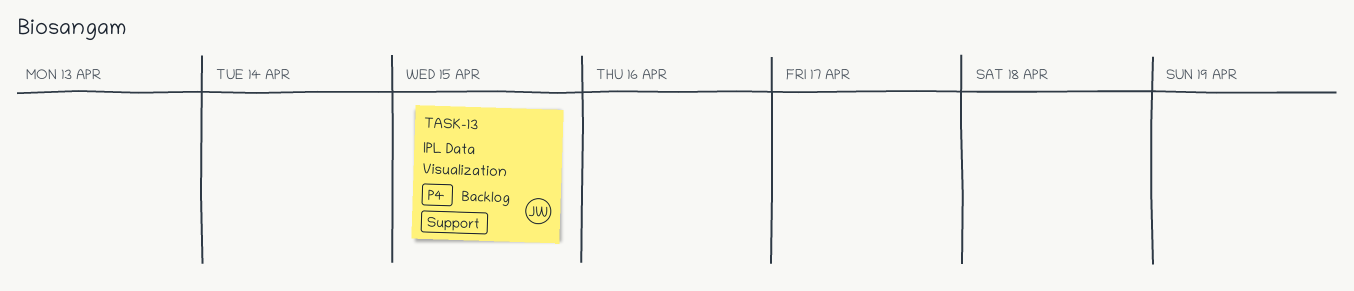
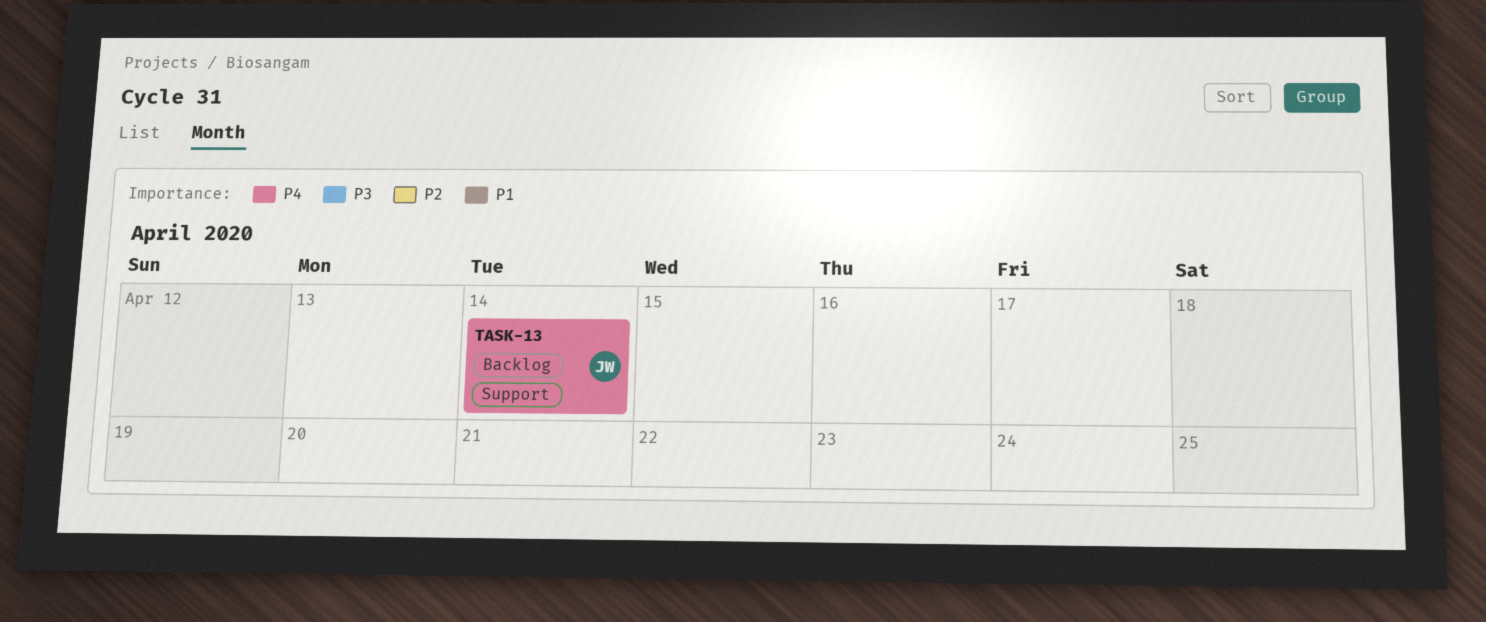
TASK-13, due: Apr 15 -> Apr 14

